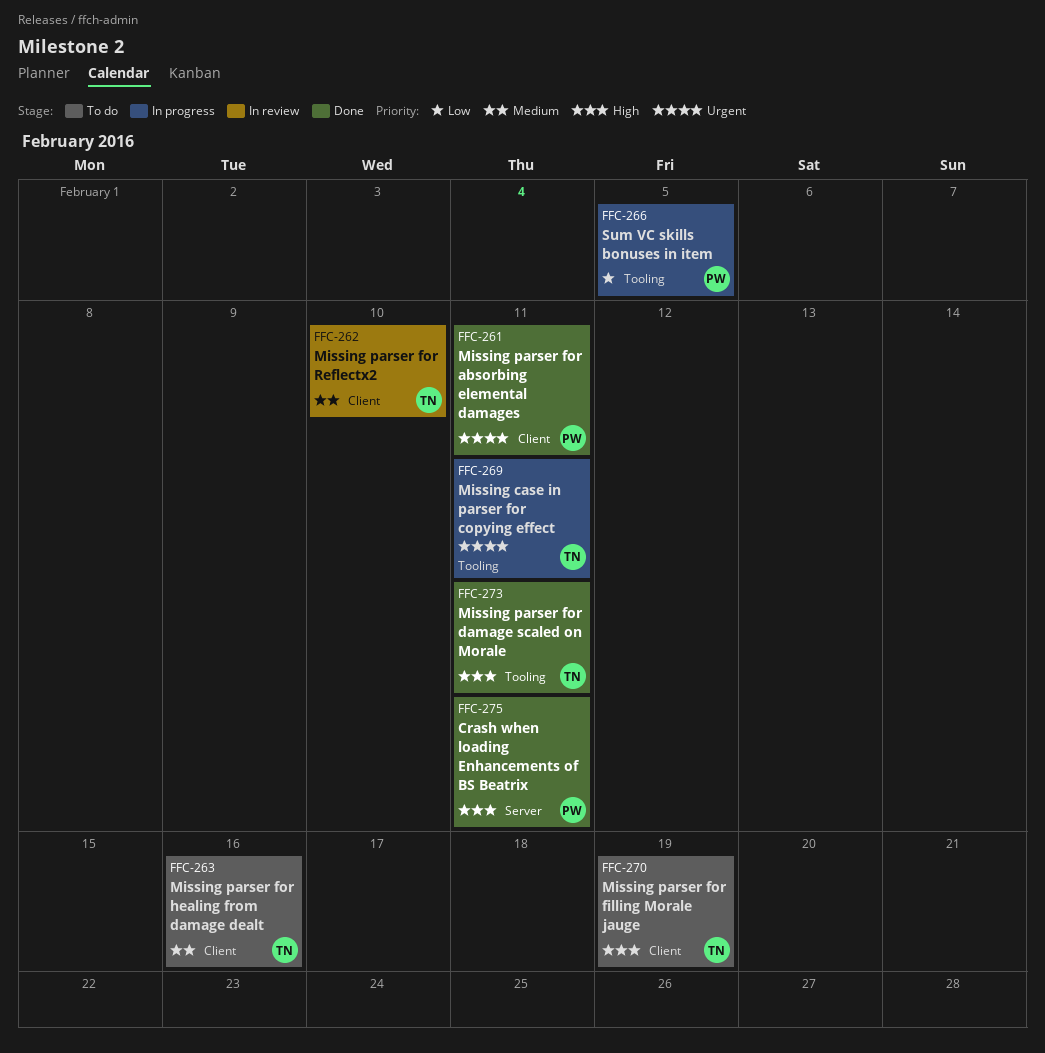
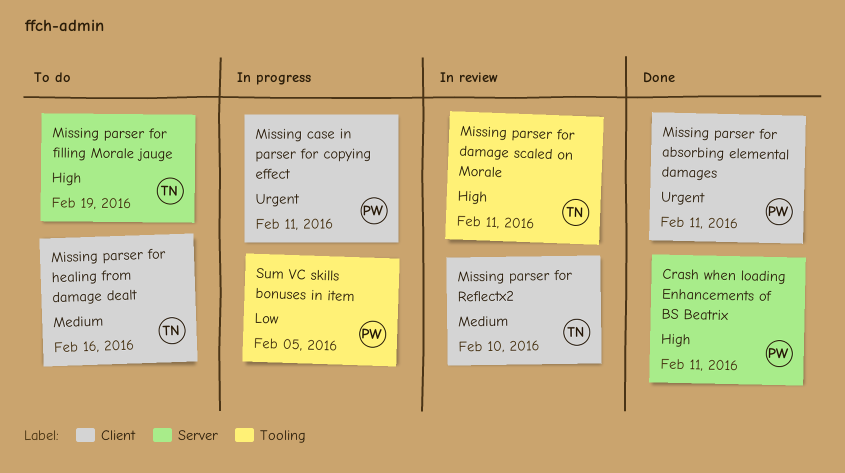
Missing case in parser for copying effect, owner: TN -> PW
Missing case in parser for copying effect, label: Tooling -> Client
Missing parser for damage scaled on Morale, status: Done -> In review
Missing parser for filling Morale jauge, label: Client -> Server

